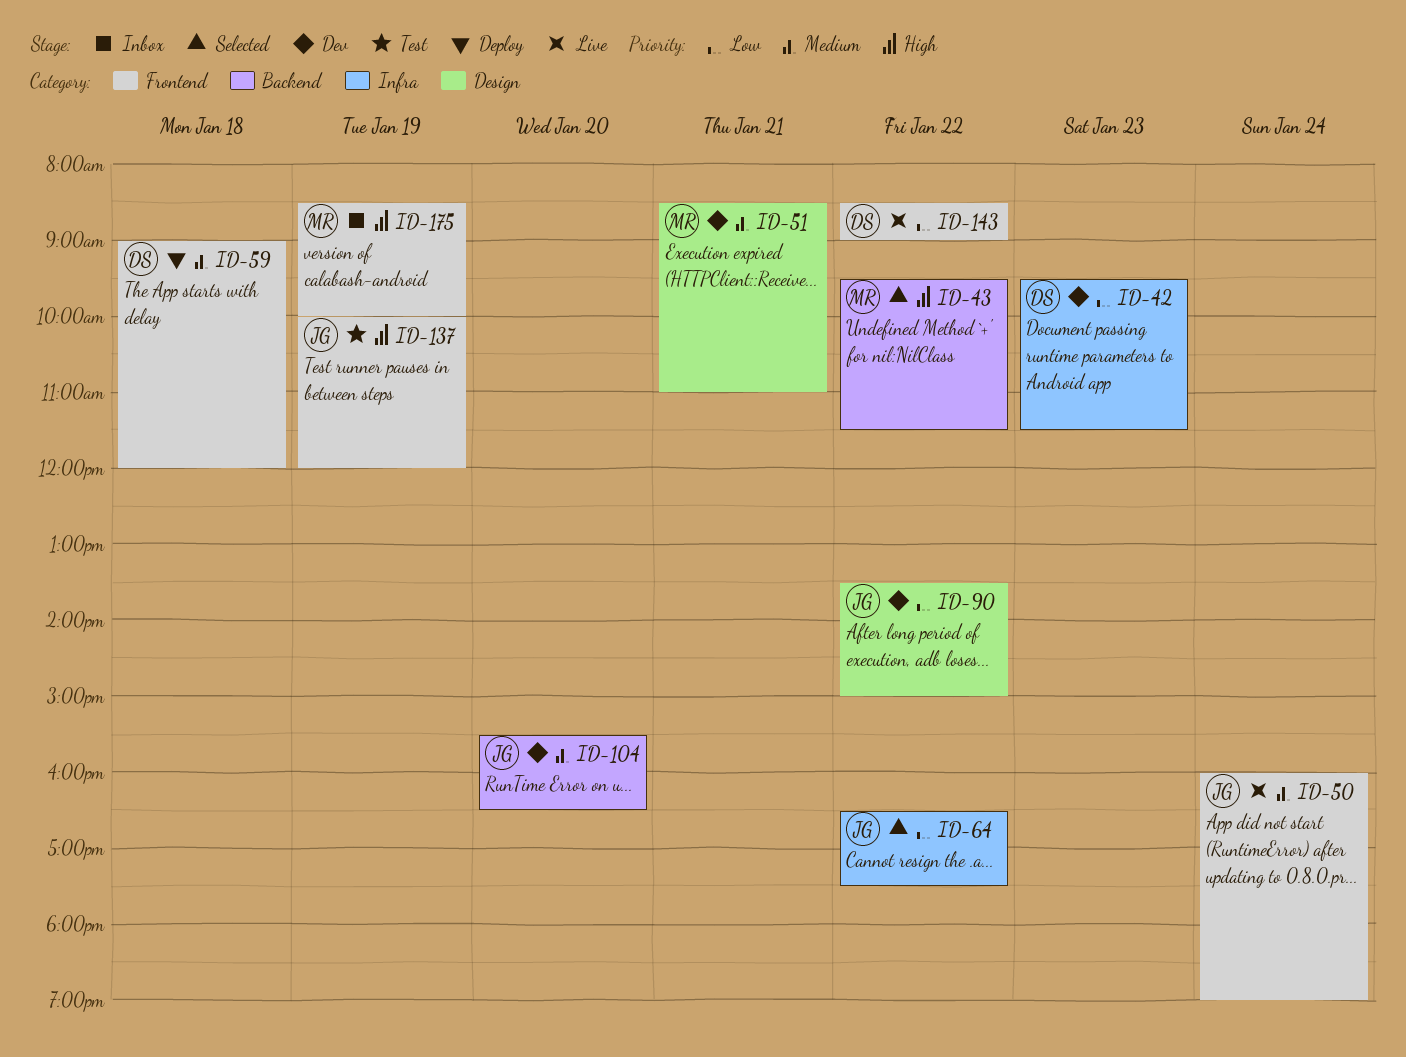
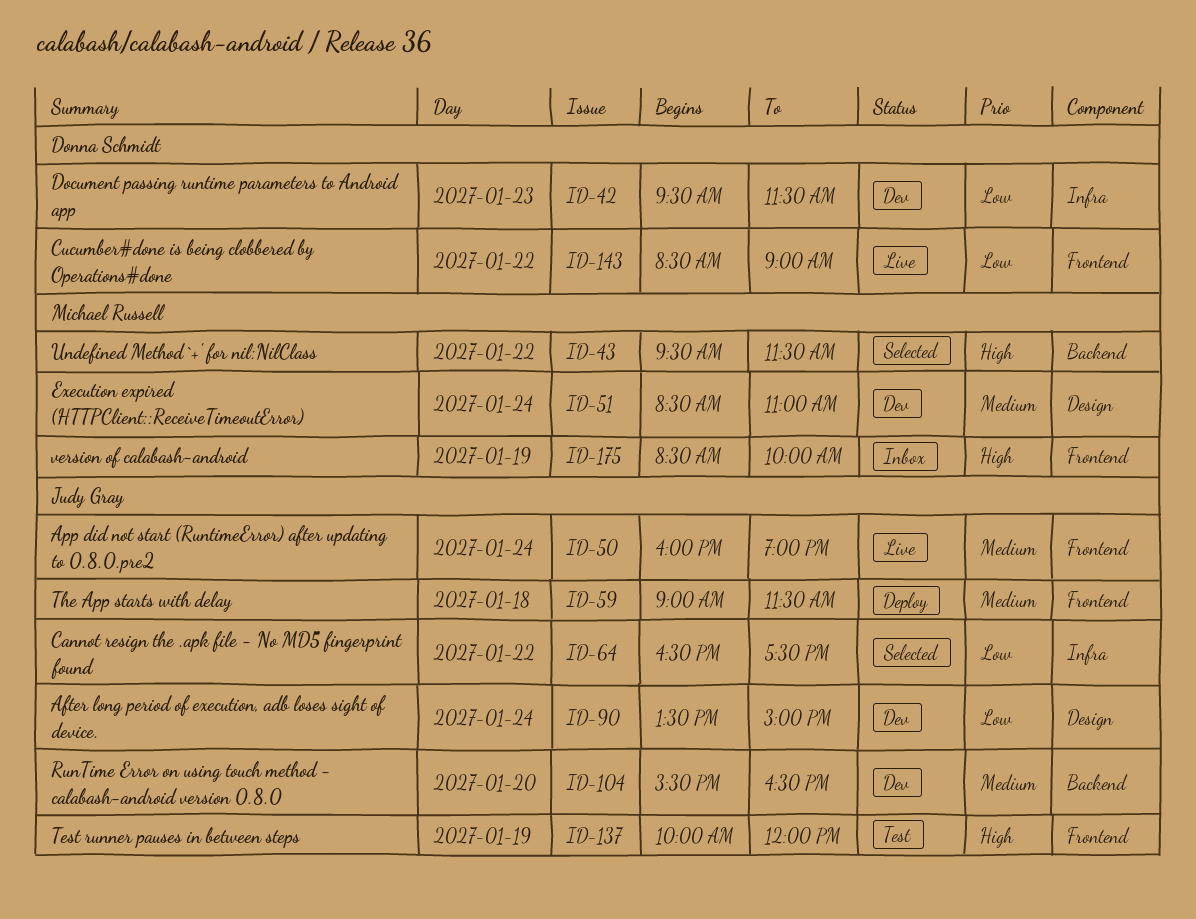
ID-51, day: Jan 21 -> Jan 24
ID-59, owner: Donna Schmidt -> Judy Gray
ID-59, ends: 12:00 -> 11:30
ID-90, day: Jan 22 -> Jan 24

